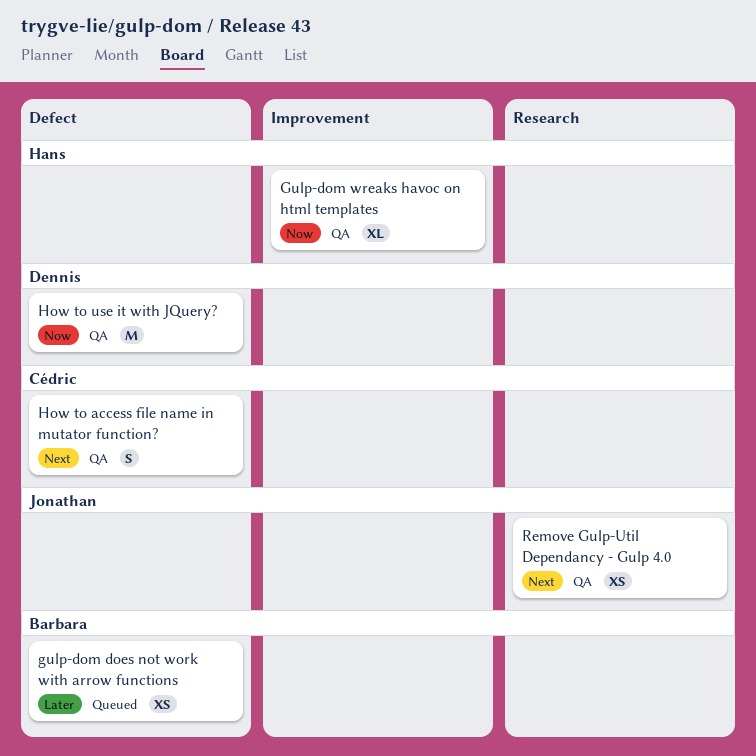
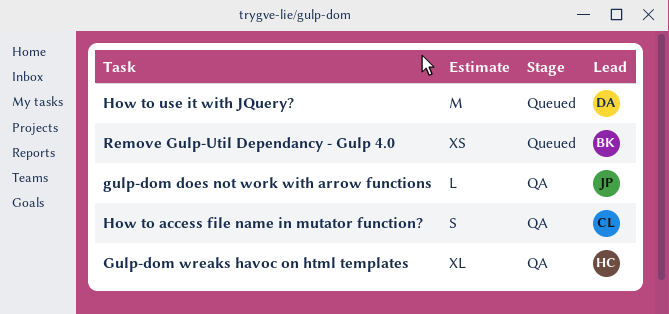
gulp-dom does not work with arrow functions, status: Queued -> QA
gulp-dom does not work with arrow functions, owner: Barbara -> Jonathan
gulp-dom does not work with arrow functions, estimate: XS -> L
How to use it with JQuery?, status: QA -> Queued
Remove Gulp-Util Dependancy - Gulp 4.0, status: QA -> Queued
Remove Gulp-Util Dependancy - Gulp 4.0, owner: Jonathan -> Barbara

